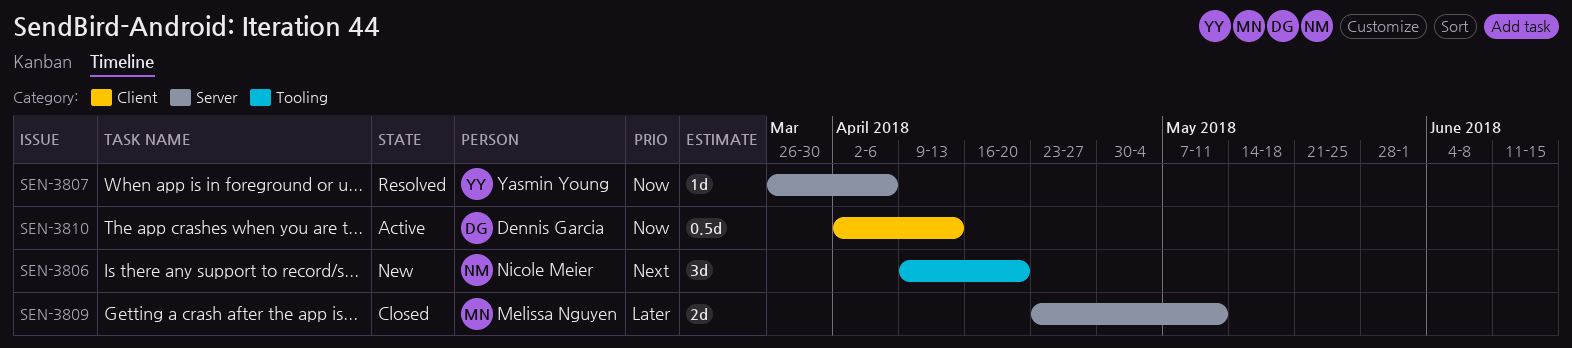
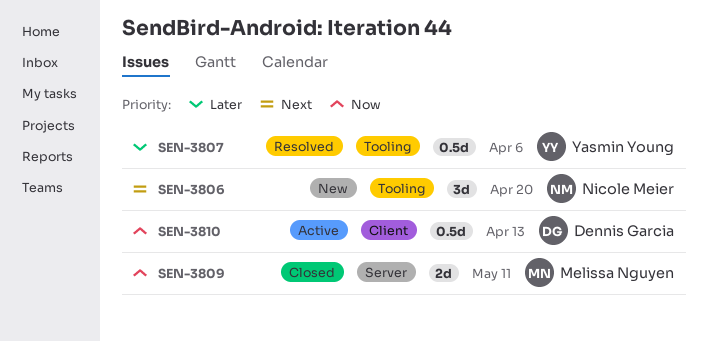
SEN-3807, priority: Now -> Later
SEN-3807, label: Server -> Tooling
SEN-3807, estimate: 1d -> 0.5d
SEN-3809, priority: Later -> Now

